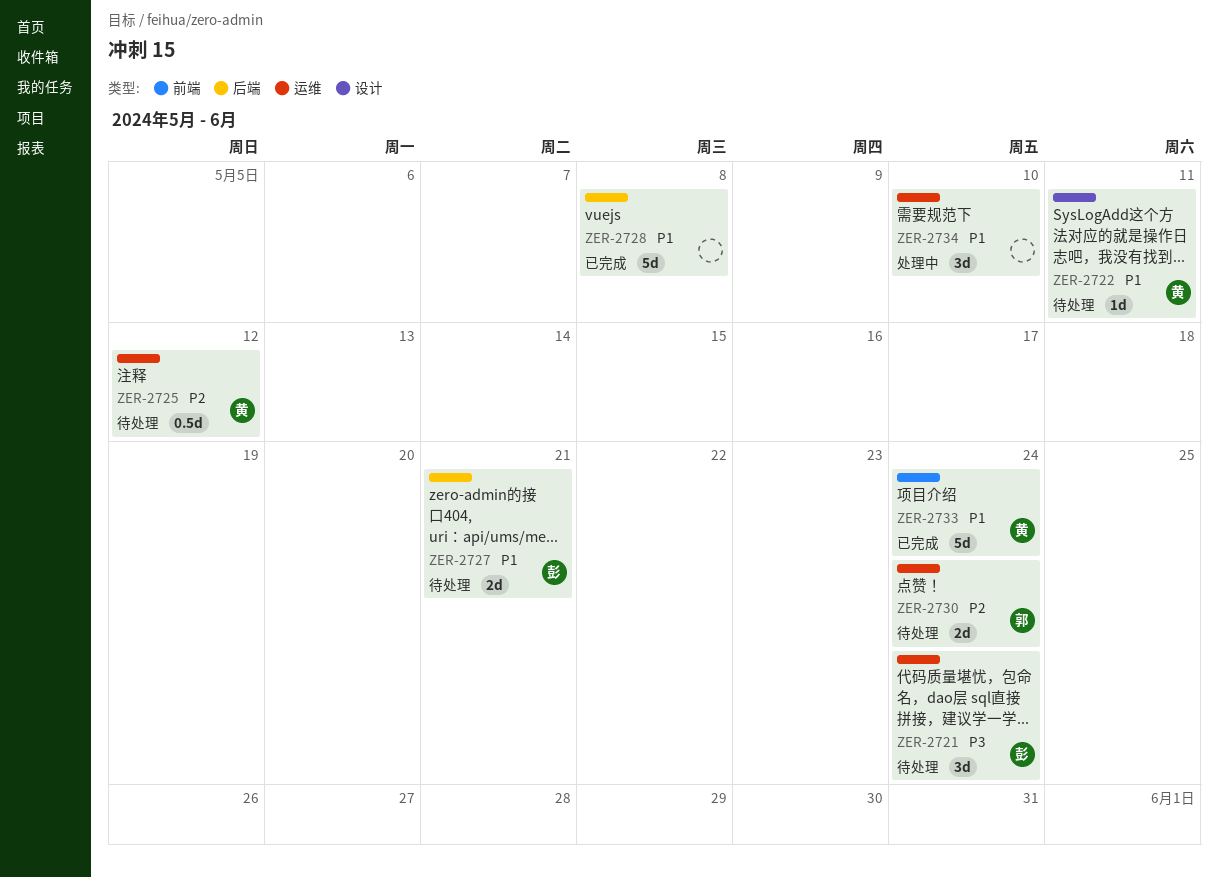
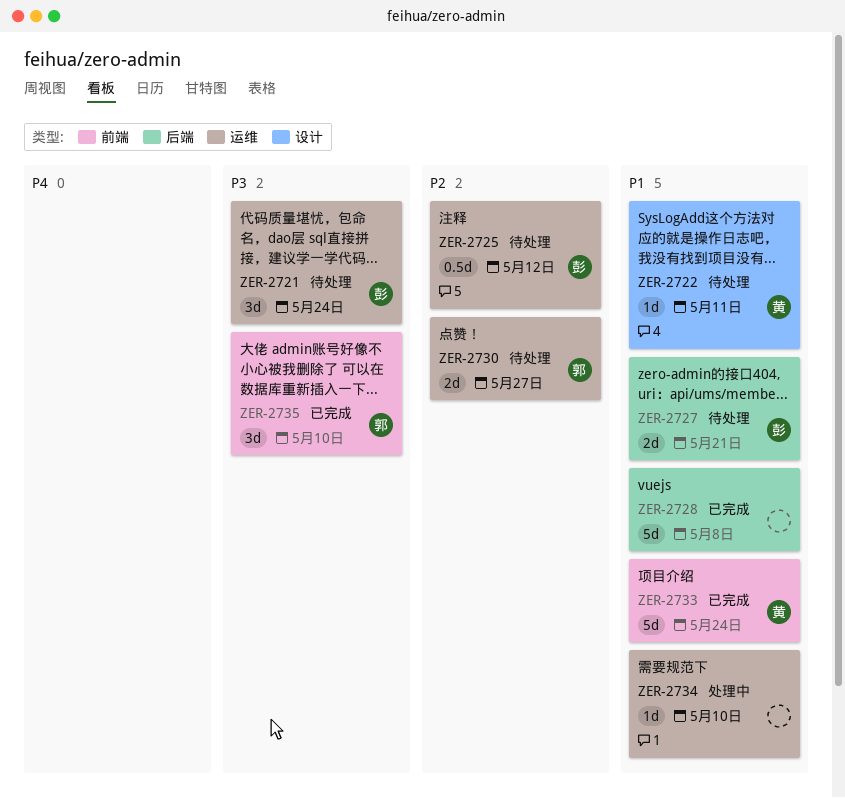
ZER-2725, owner: 黄 -> 彭
ZER-2730, due: May 24 -> May 27
ZER-2734, estimate: 3d -> 1d
ZER-2735: none -> present

